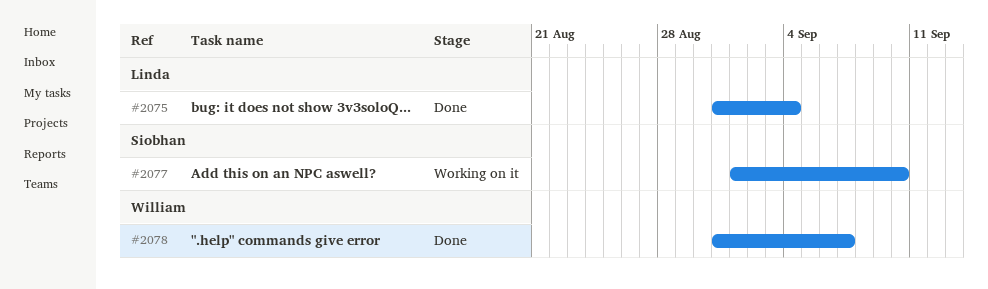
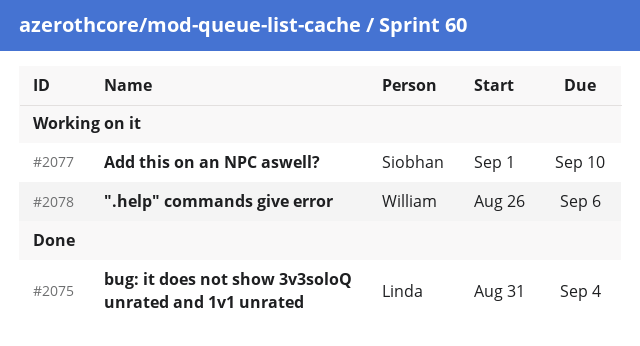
#2078, status: Done -> Working on it
#2078, start: Aug 31 -> Aug 26
#2078, due: Sep 7 -> Sep 6

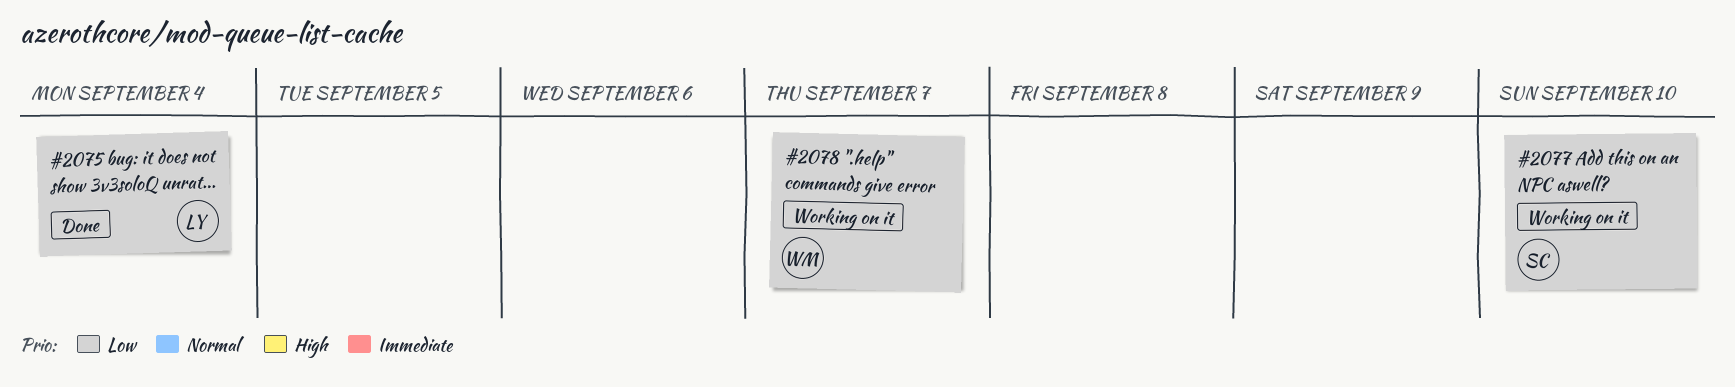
#2078, due: Sep 6 -> Sep 7

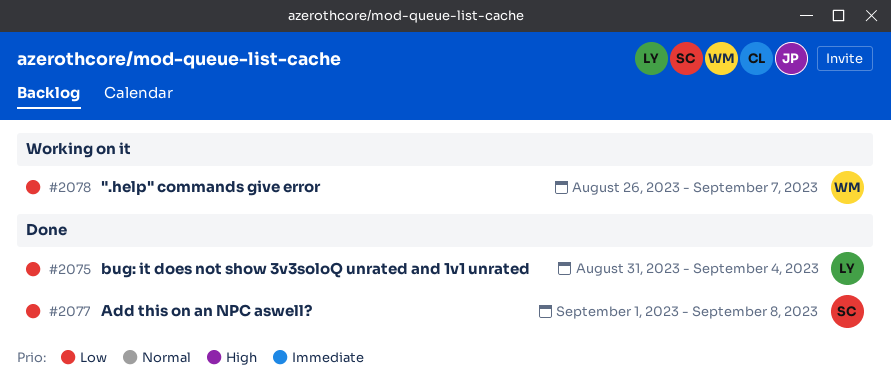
#2077, status: Working on it -> Done
#2077, due: Sep 10 -> Sep 8

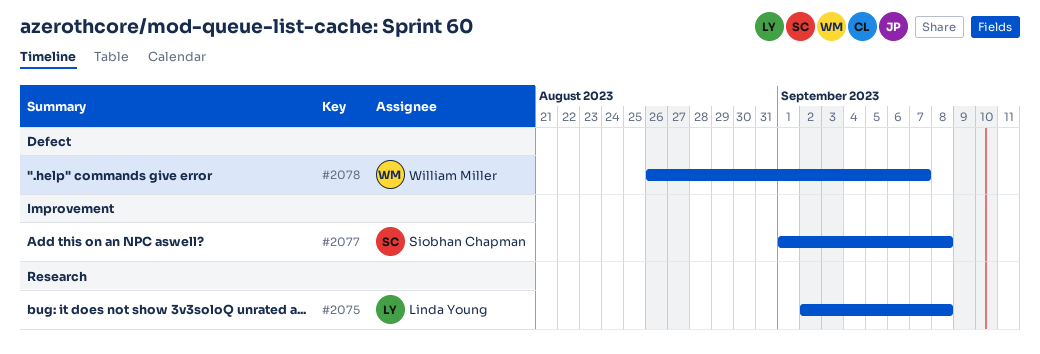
#2075, start: Aug 31 -> Sep 2
#2075, due: Sep 4 -> Sep 8

